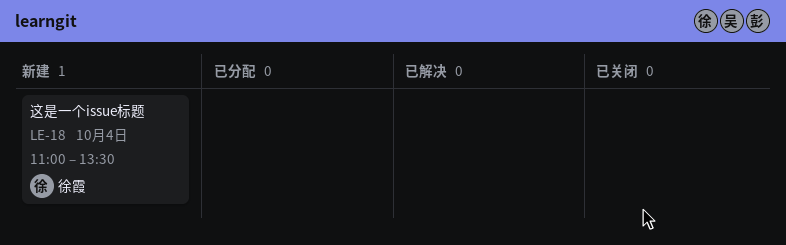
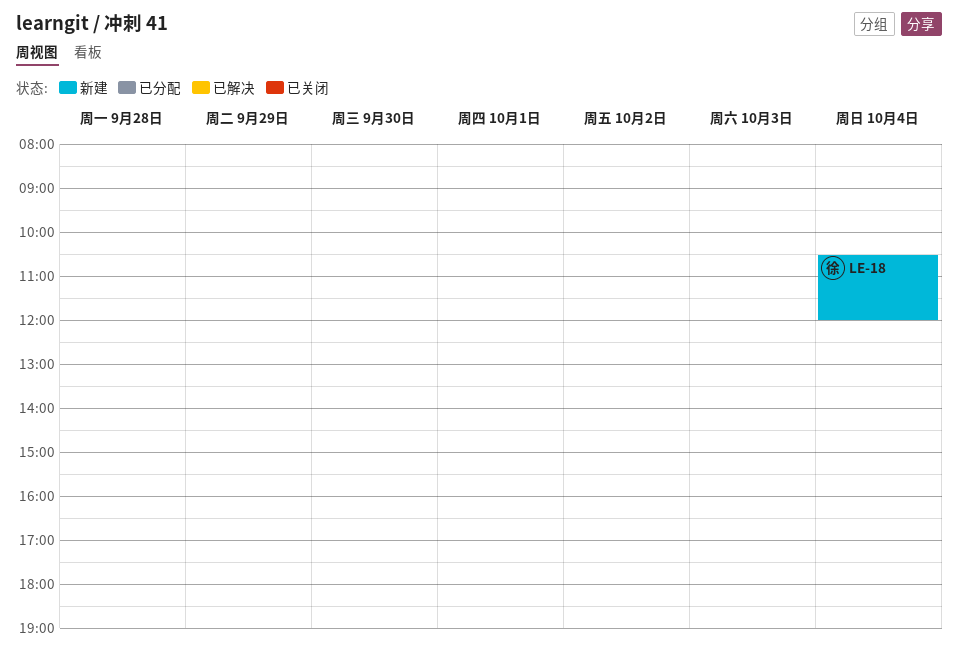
LE-18, begins: 11:00 -> 10:30
LE-18, ends: 13:30 -> 12:00

